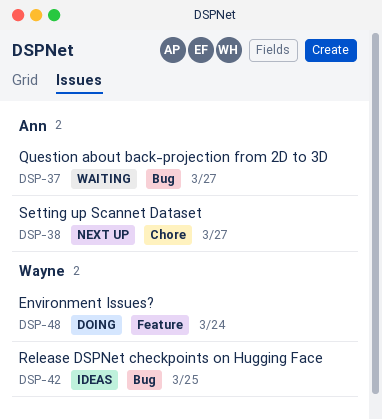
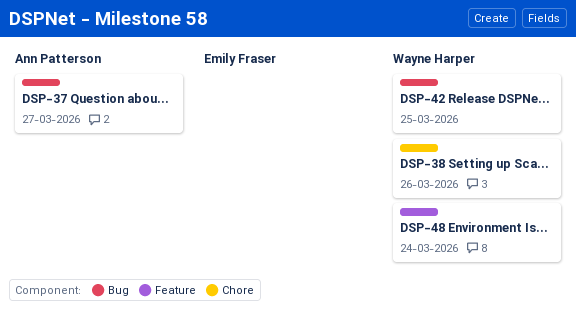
DSP-38, owner: Ann Patterson -> Wayne Harper
DSP-38, due: Mar 27 -> Mar 26

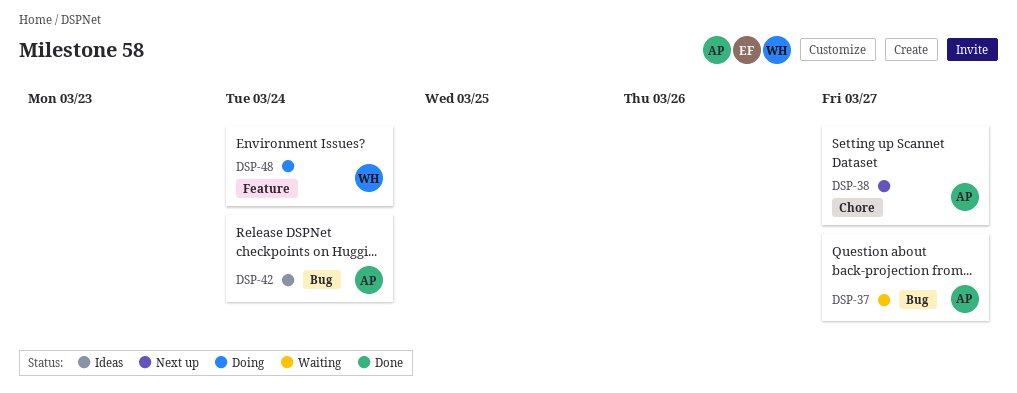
DSP-38, owner: Wayne Harper -> Ann Patterson
DSP-38, due: Mar 26 -> Mar 27
DSP-42, owner: Wayne Harper -> Ann Patterson
DSP-42, due: Mar 25 -> Mar 24

